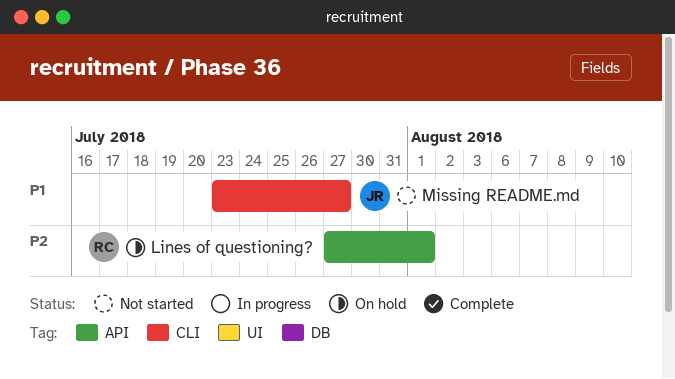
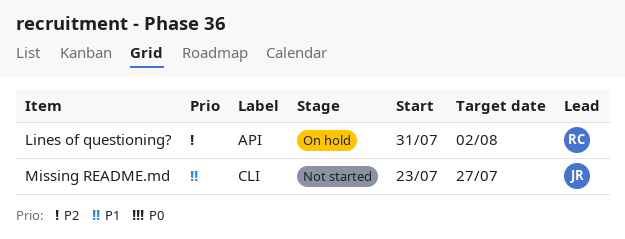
Lines of questioning?, start: Jul 27 -> Jul 31
Lines of questioning?, due: Aug 1 -> Aug 2

